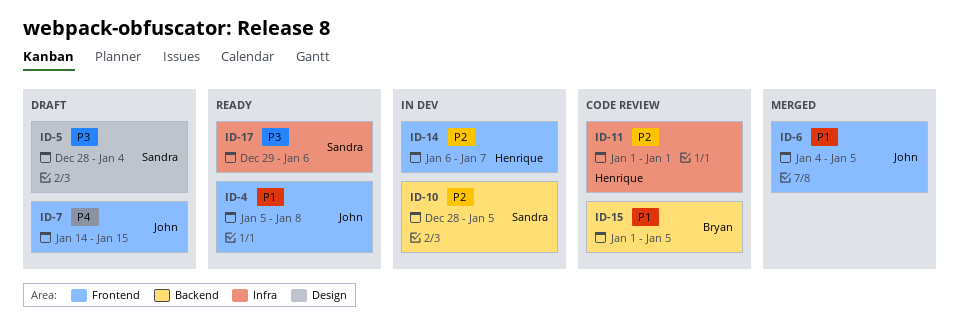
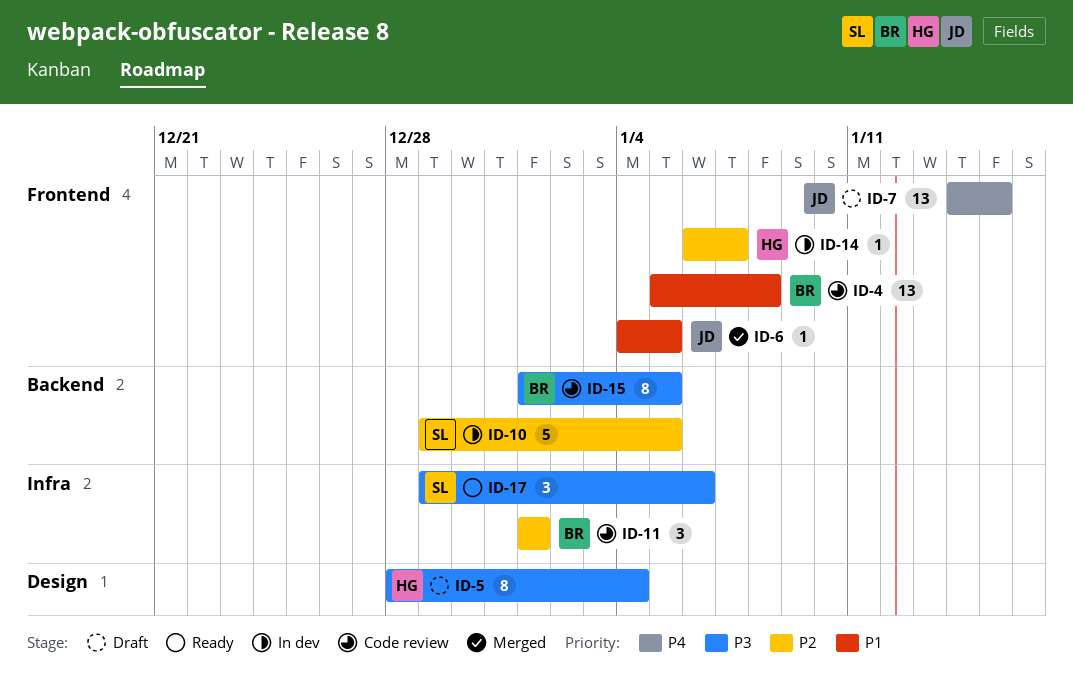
ID-4, status: Ready -> Code review
ID-4, owner: John -> Bryan
ID-5, owner: Sandra -> Henrique
ID-10, start: Dec 28 -> Dec 29
ID-11, owner: Henrique -> Bryan
ID-15, priority: P1 -> P3

